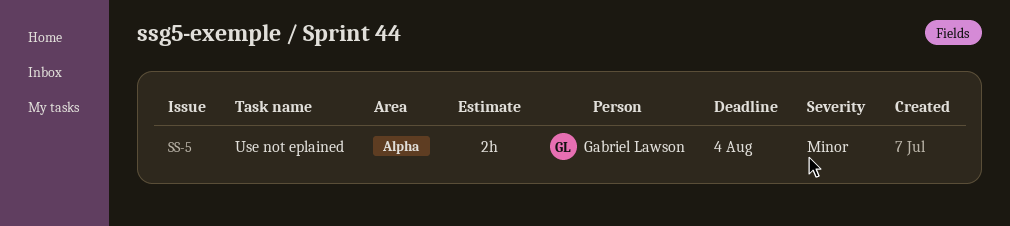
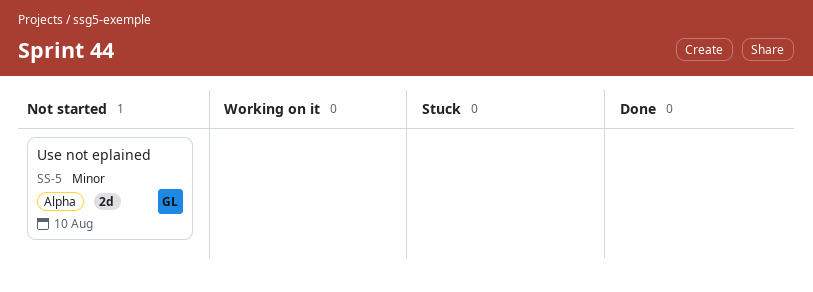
SS-5, estimate: 2h -> 2d
SS-5, due: Aug 4 -> Aug 10

